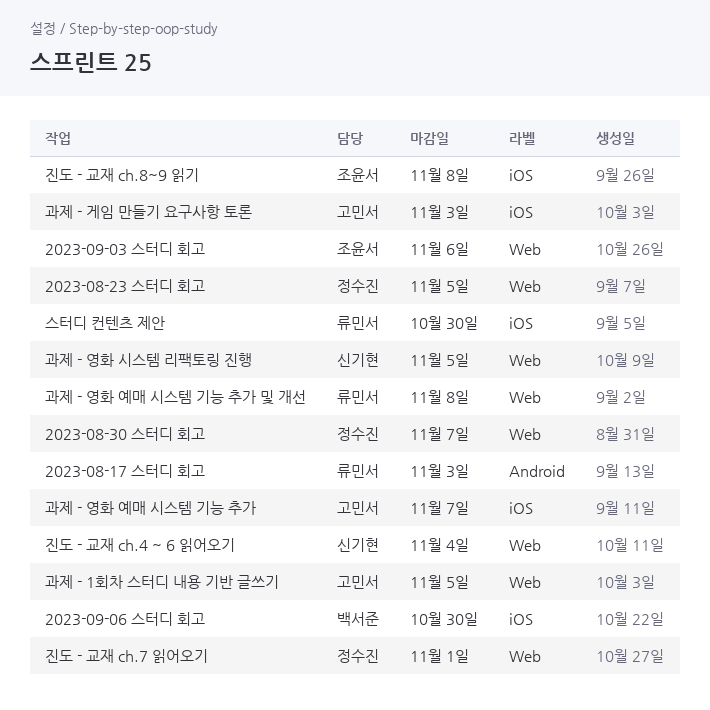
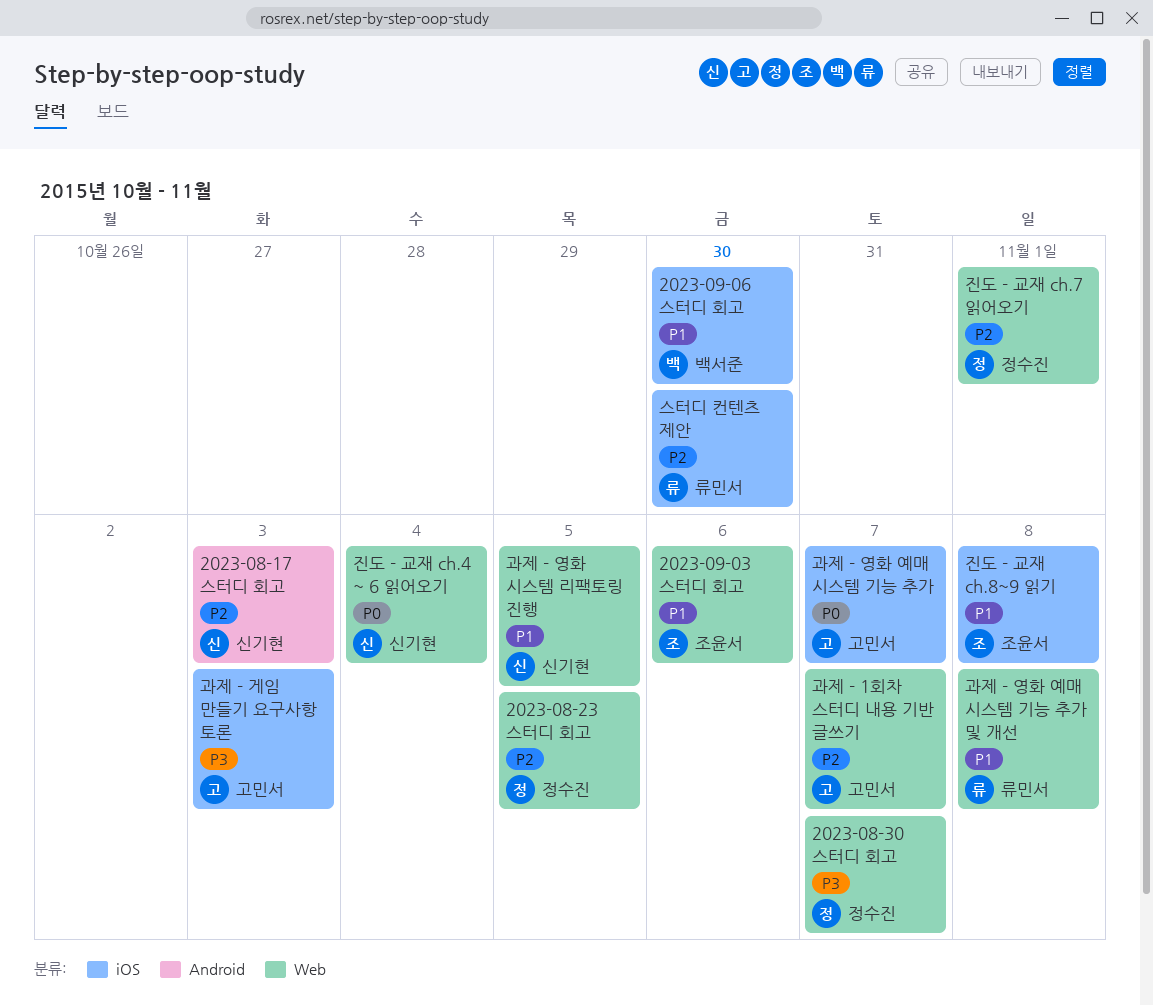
2023-08-17 스터디 회고, owner: 류민서 -> 신기현
과제 - 1회차 스터디 내용 기반 글쓰기, due: Nov 5 -> Nov 7

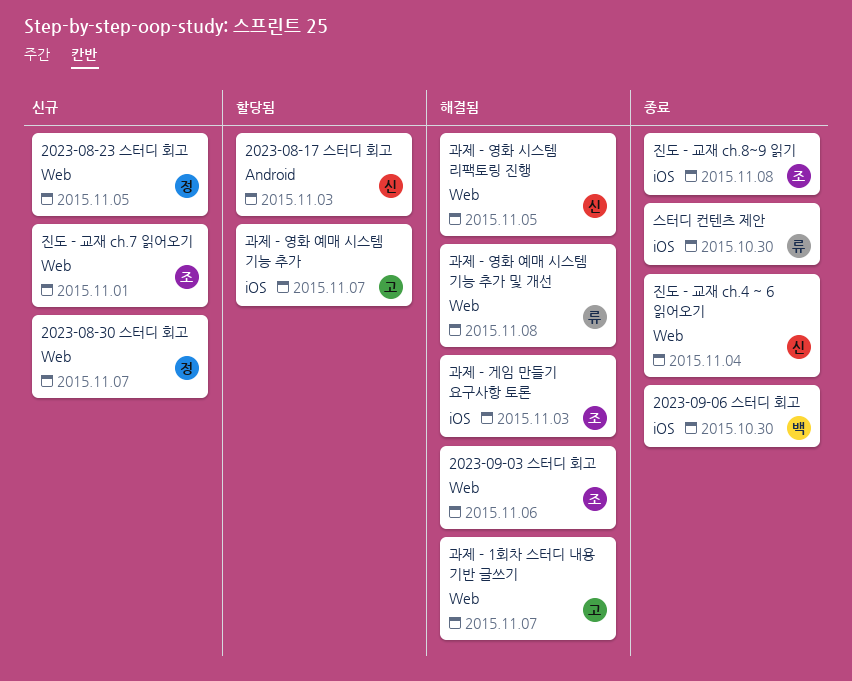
과제 - 게임 만들기 요구사항 토론, owner: 고민서 -> 조윤서
진도 - 교재 ch.7 읽어오기, owner: 정수진 -> 조윤서

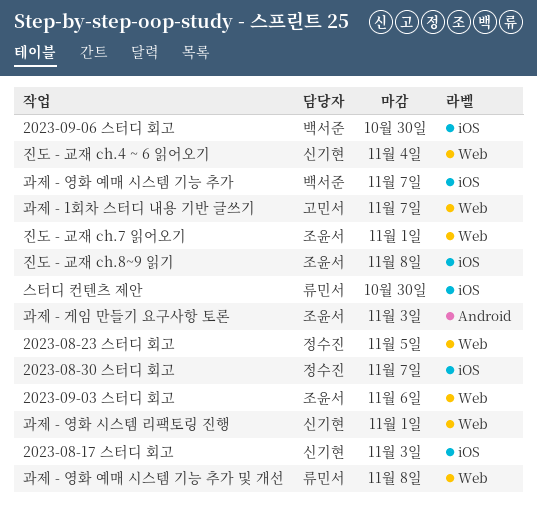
2023-08-17 스터디 회고, label: Android -> iOS
2023-08-30 스터디 회고, label: Web -> iOS
과제 - 게임 만들기 요구사항 토론, label: iOS -> Android
과제 - 영화 시스템 리팩토링 진행, due: Nov 5 -> Nov 1
과제 - 영화 예매 시스템 기능 추가, owner: 고민서 -> 백서준

